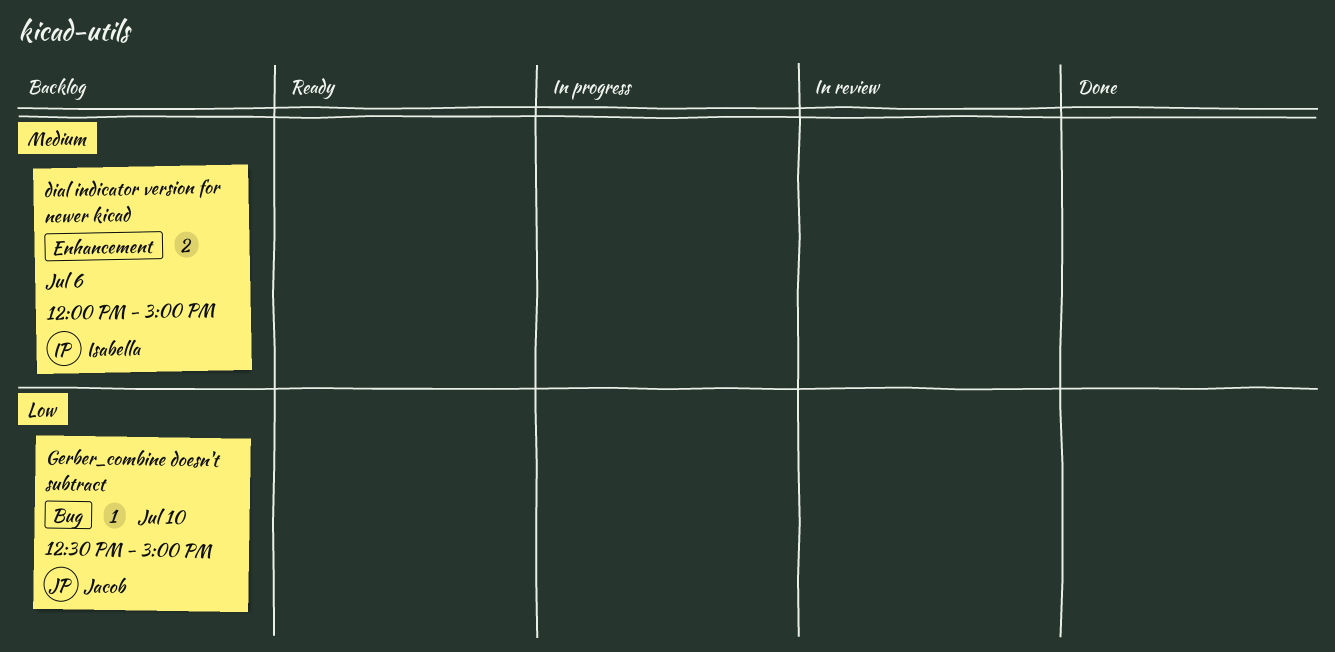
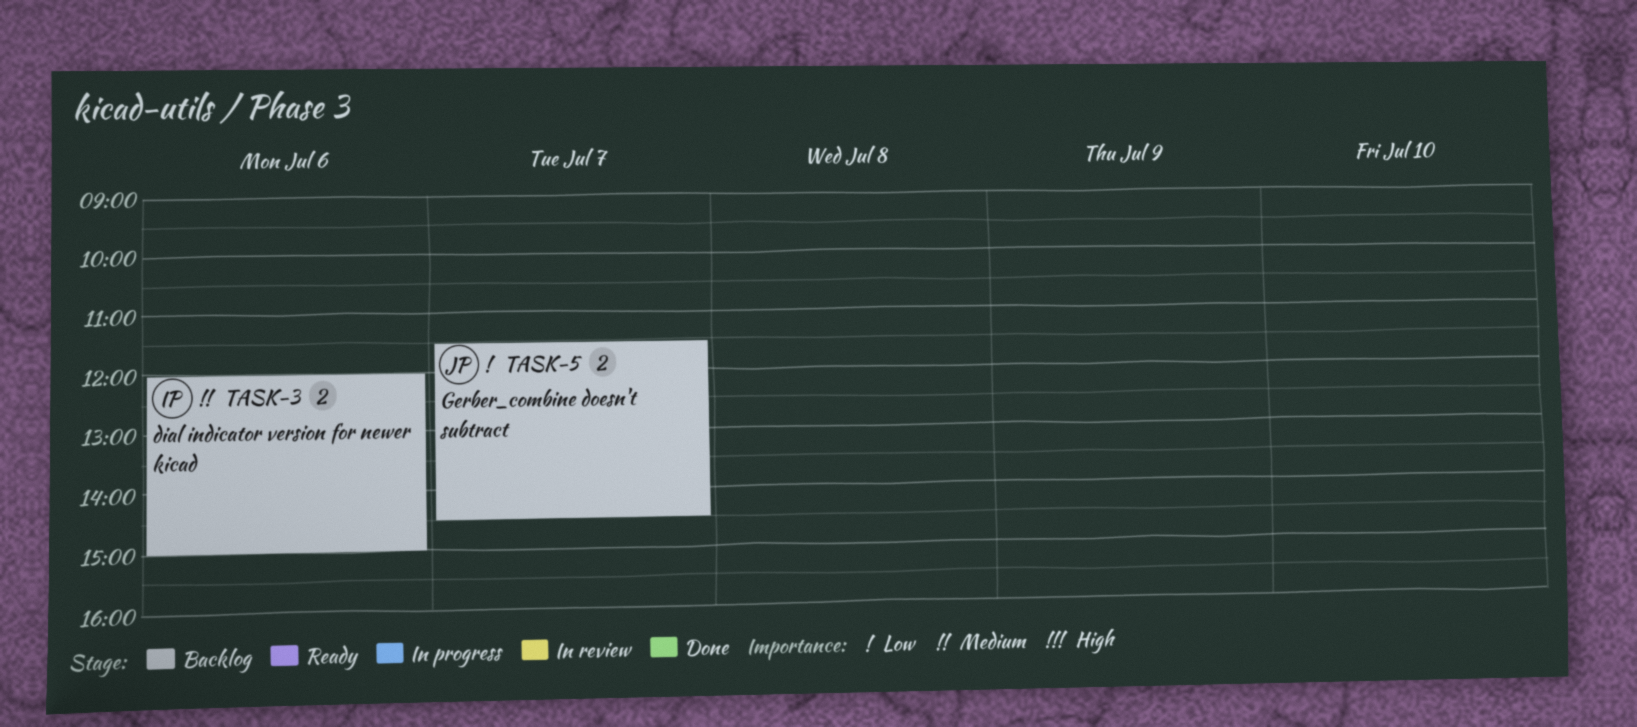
Gerber_combine doesn't subtract, estimate: 1 -> 2
Gerber_combine doesn't subtract, day: Jul 10 -> Jul 7
Gerber_combine doesn't subtract, begins: 12:30 -> 11:30
Gerber_combine doesn't subtract, ends: 15:00 -> 14:30

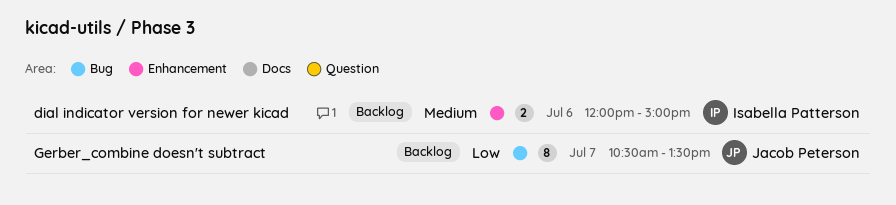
Gerber_combine doesn't subtract, estimate: 2 -> 8
Gerber_combine doesn't subtract, begins: 11:30 -> 10:30
Gerber_combine doesn't subtract, ends: 14:30 -> 13:30

